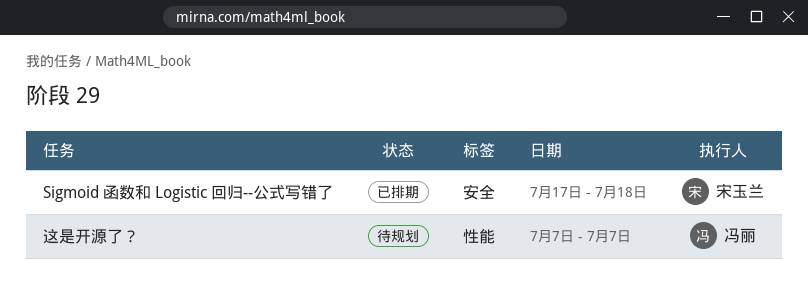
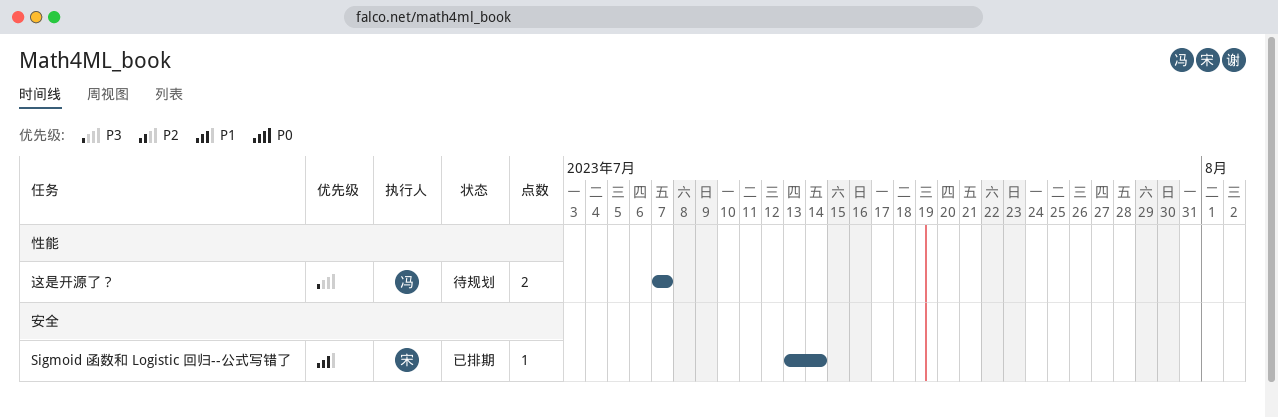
Sigmoid 函数和 Logistic 回归--公式写错了, start: Jul 17 -> Jul 13
Sigmoid 函数和 Logistic 回归--公式写错了, due: Jul 18 -> Jul 14

